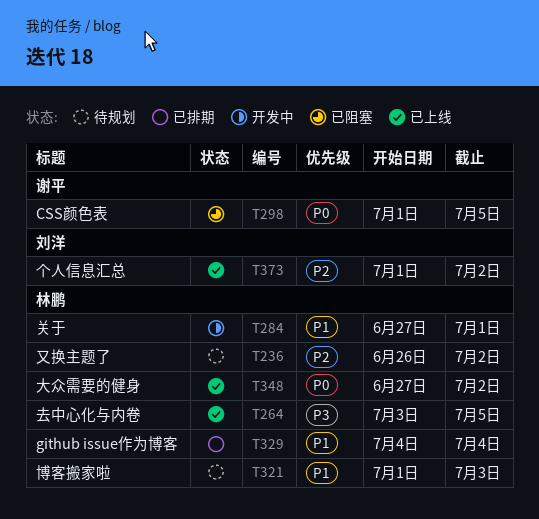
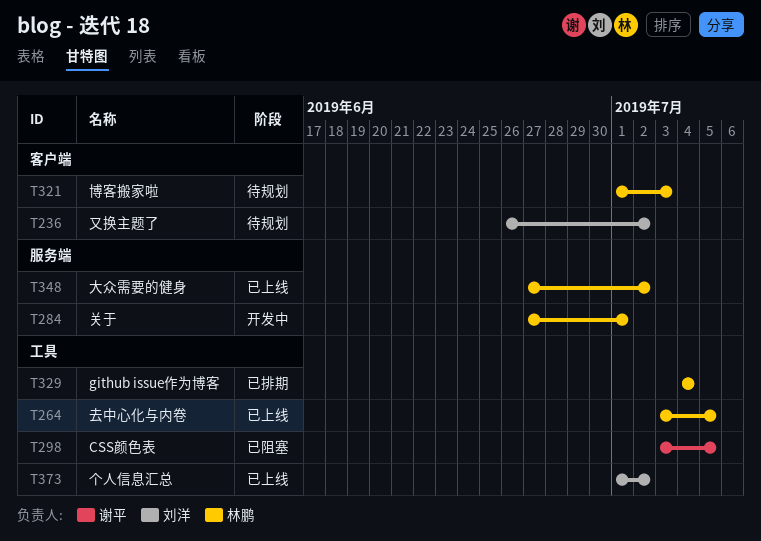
T236, owner: 林鹏 -> 刘洋
T298, start: Jul 1 -> Jul 3

